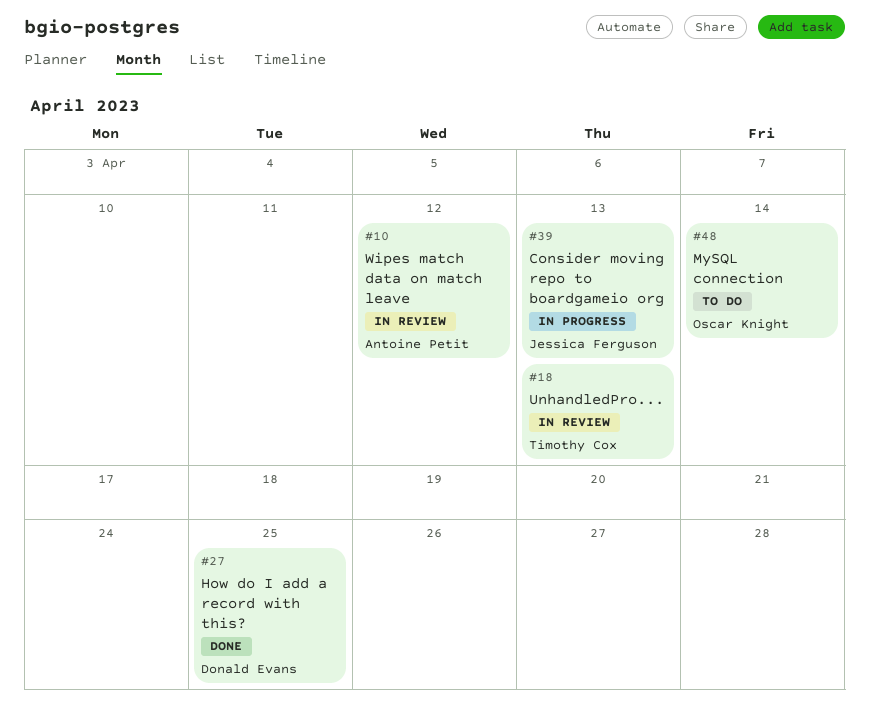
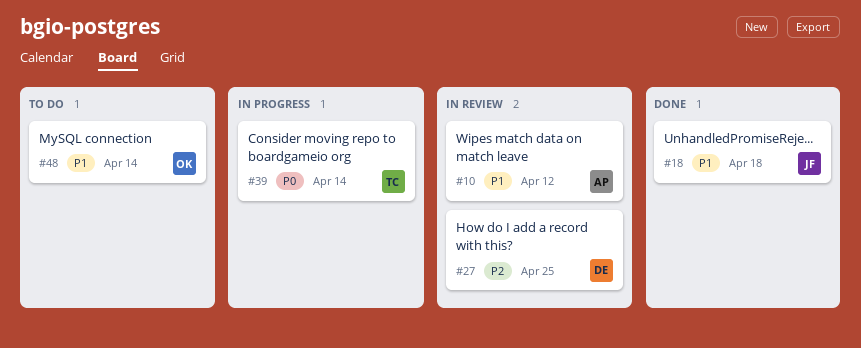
#18, status: In review -> Done
#18, owner: Timothy Cox -> Jessica Ferguson
#18, due: Apr 13 -> Apr 18
#27, status: Done -> In review
#39, owner: Jessica Ferguson -> Timothy Cox
#39, due: Apr 13 -> Apr 14

